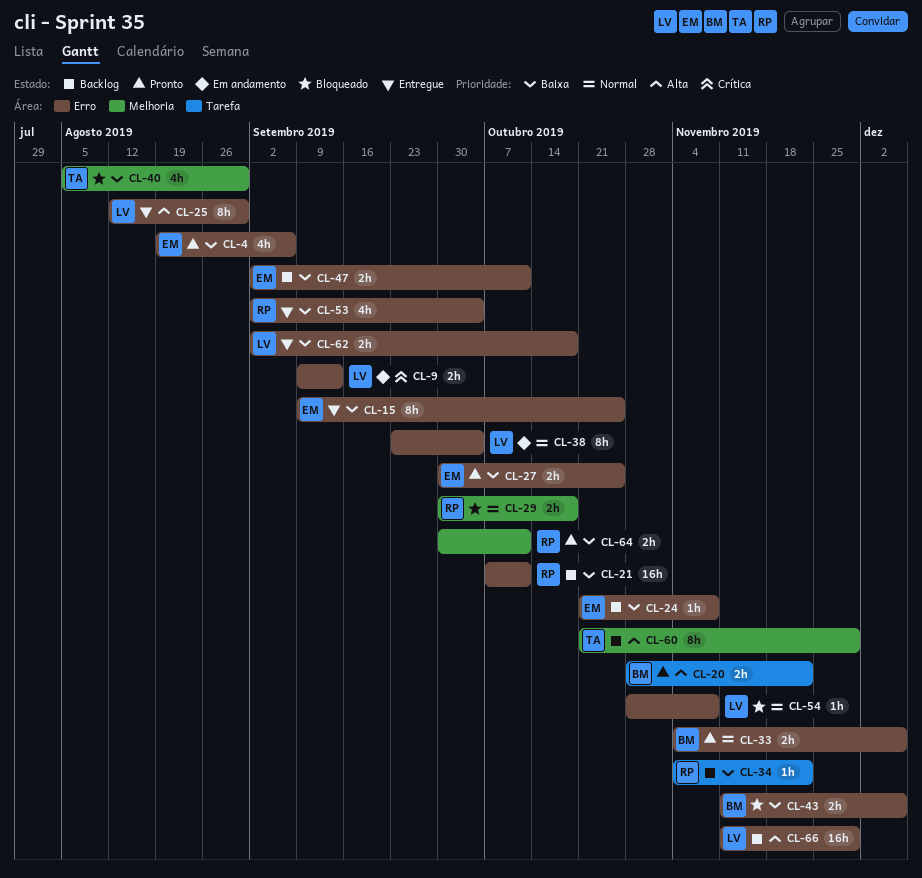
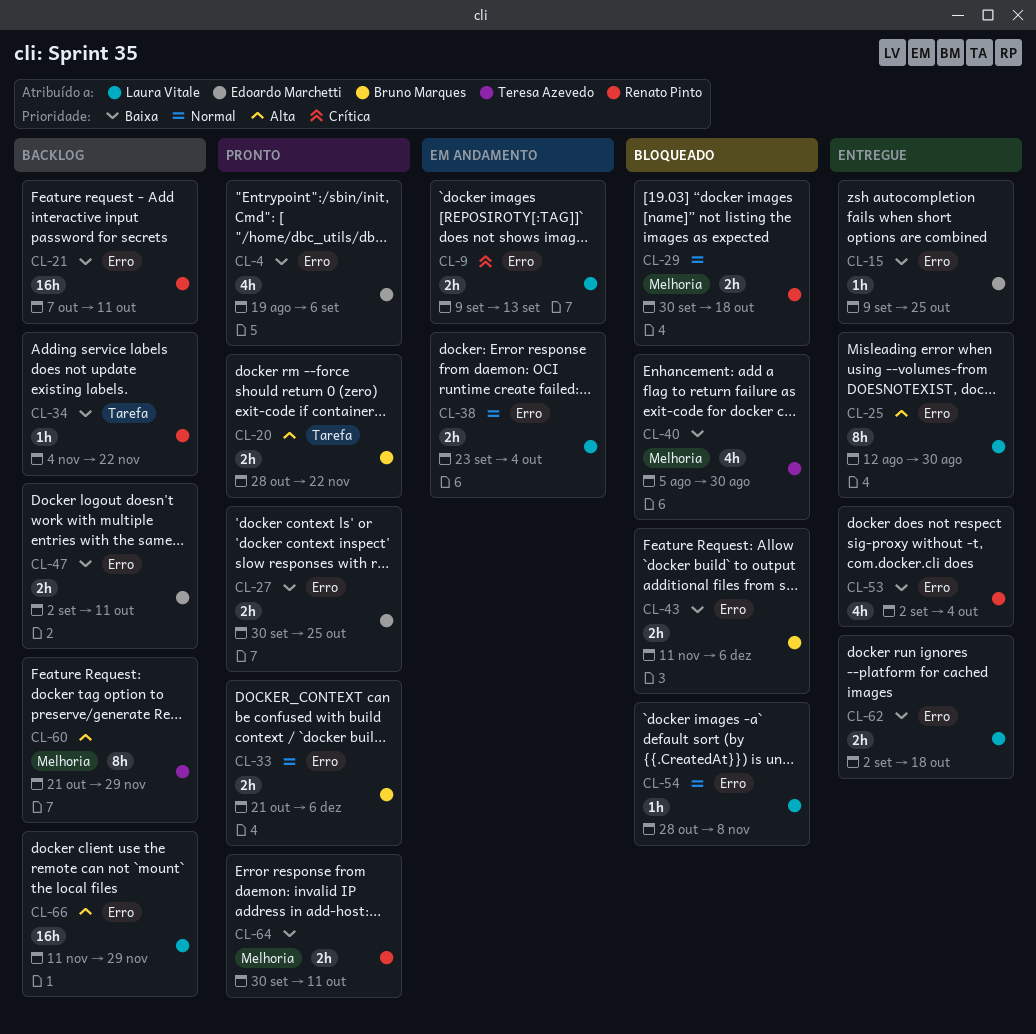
CL-15, estimate: 8h -> 1h
CL-24: present -> none
CL-33, start: Nov 4 -> Oct 21
CL-38, estimate: 8h -> 2h

